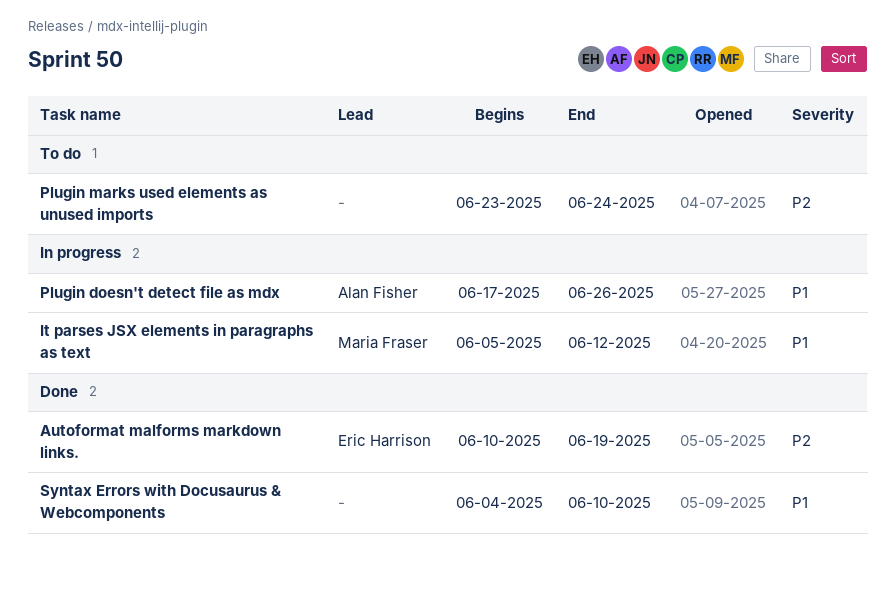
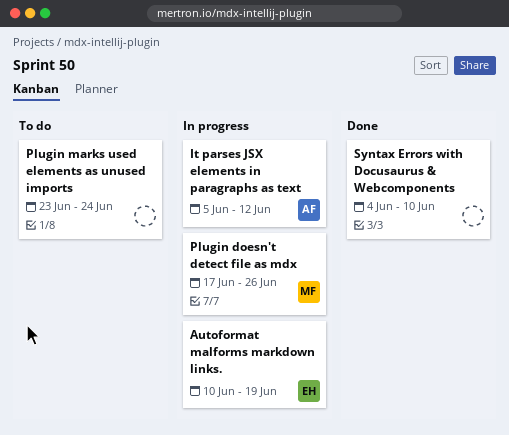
Autoformat malforms markdown links., status: Done -> In progress
It parses JSX elements in paragraphs as text, owner: Maria Fraser -> Alan Fisher
Plugin doesn't detect file as mdx, owner: Alan Fisher -> Maria Fraser

